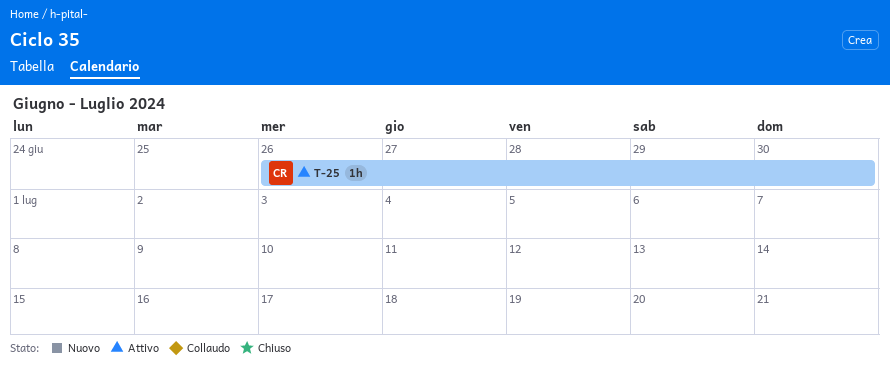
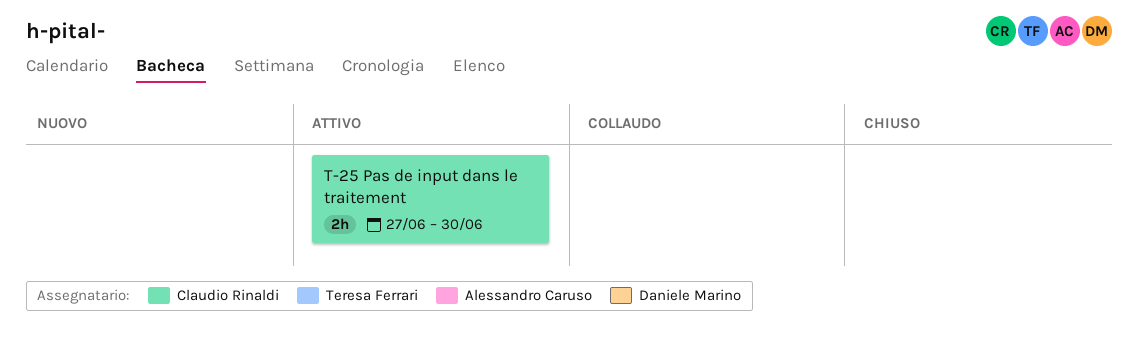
T-25, estimate: 1h -> 2h
T-25, start: Jun 26 -> Jun 27

